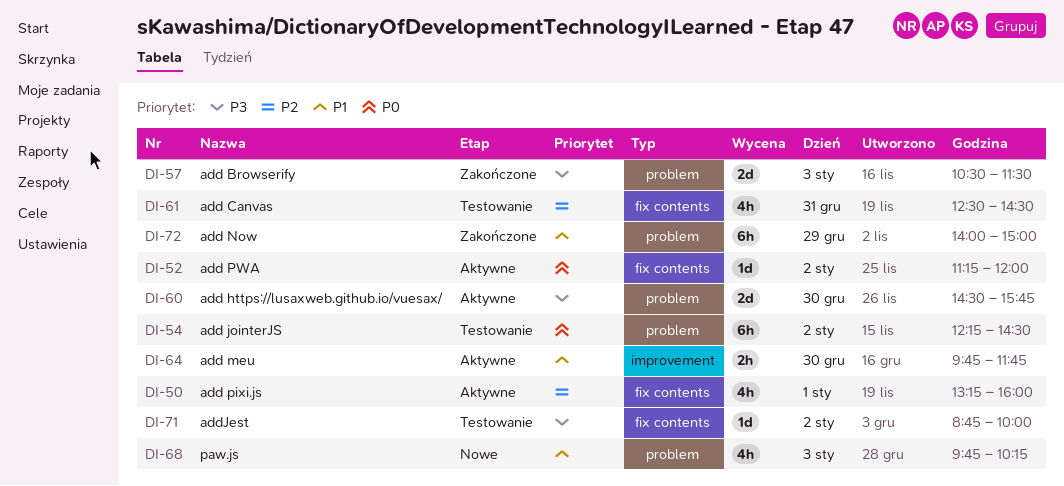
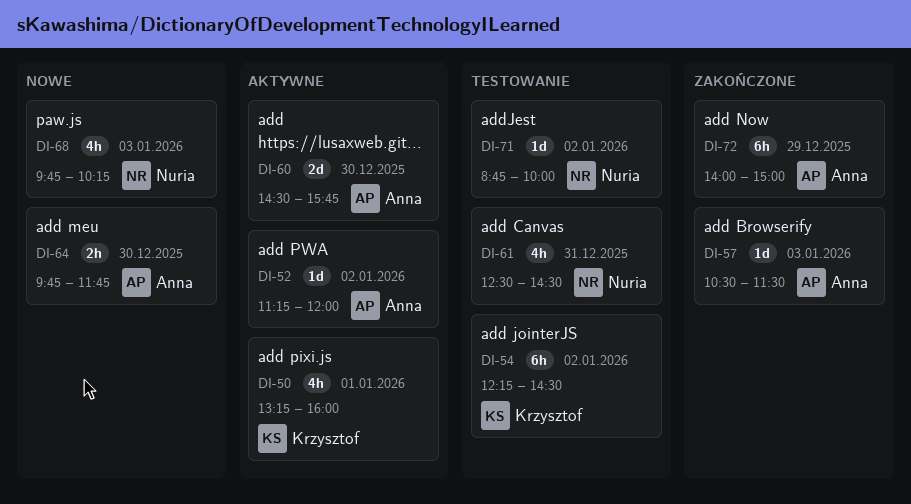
DI-57, estimate: 2d -> 1d
DI-64, status: Aktywne -> Nowe

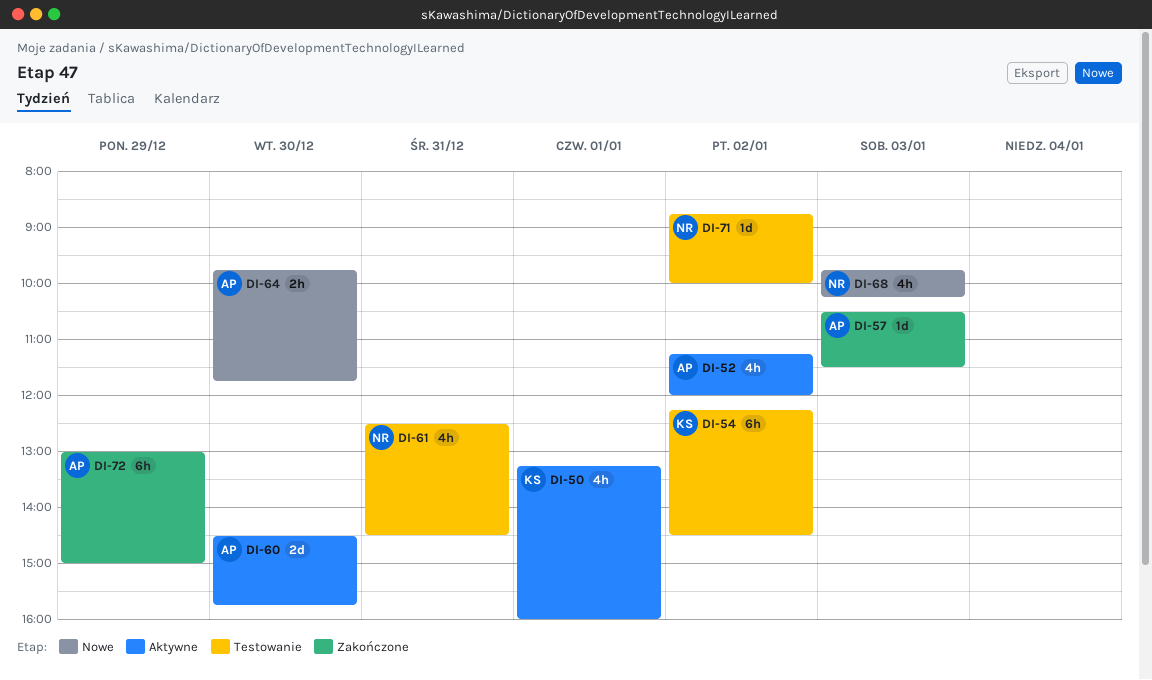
DI-52, estimate: 1d -> 4h
DI-72, begins: 14:00 -> 13:00

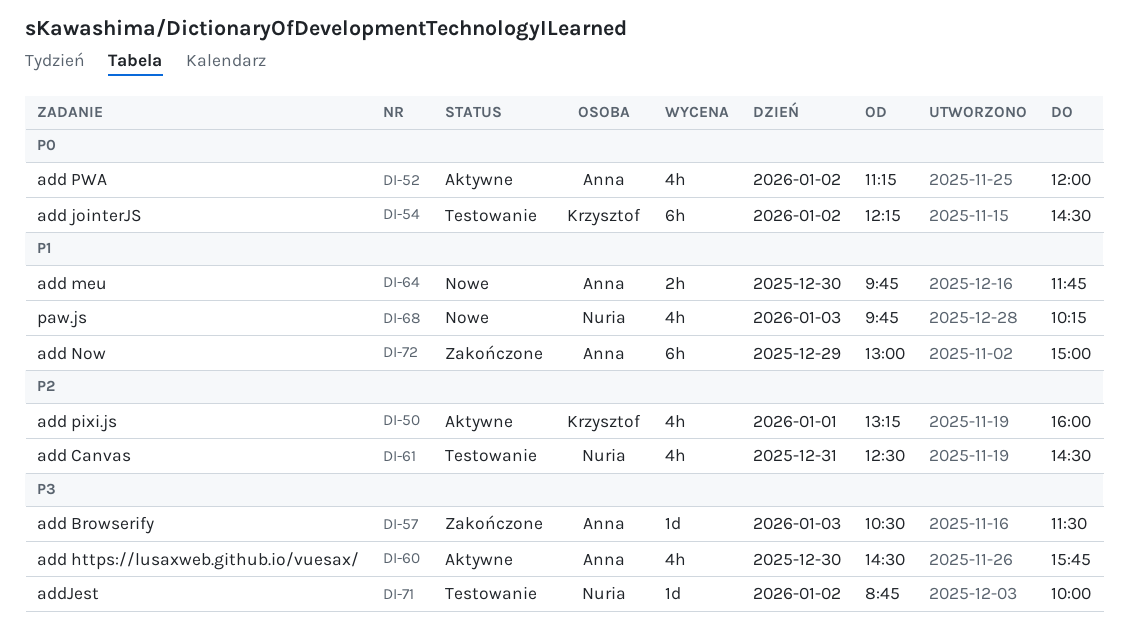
DI-60, estimate: 2d -> 4h

